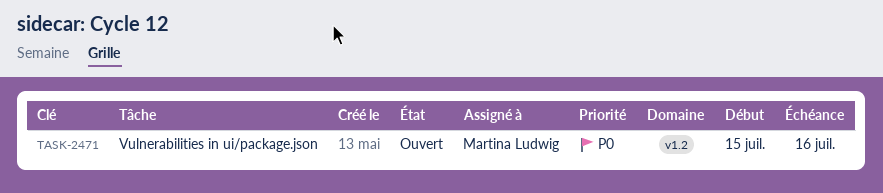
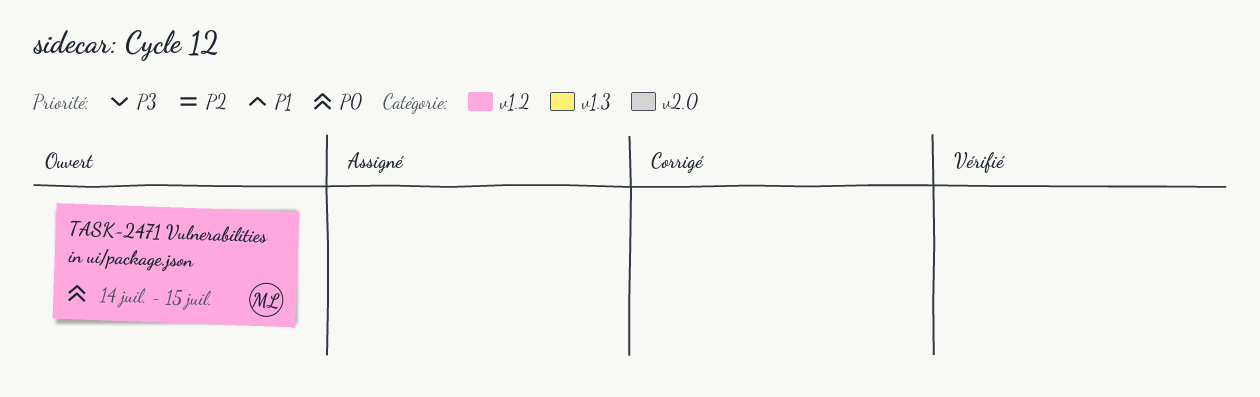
TASK-2471, start: Jul 15 -> Jul 14
TASK-2471, due: Jul 16 -> Jul 15

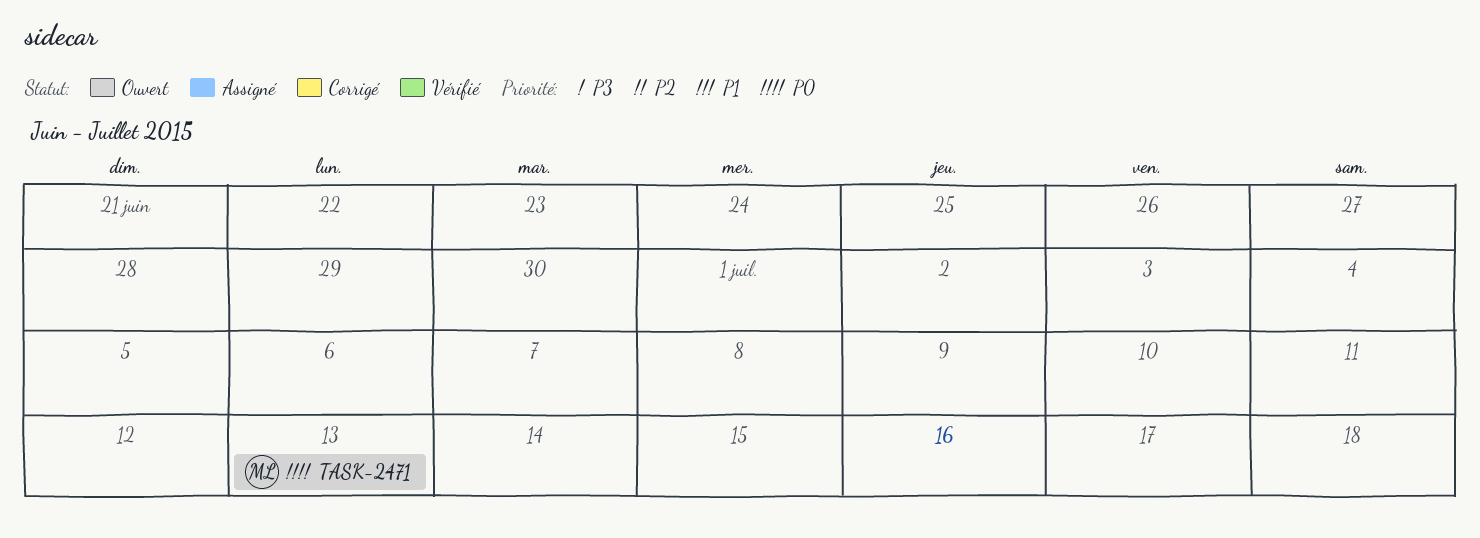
TASK-2471, start: Jul 14 -> Jul 13
TASK-2471, due: Jul 15 -> Jul 13

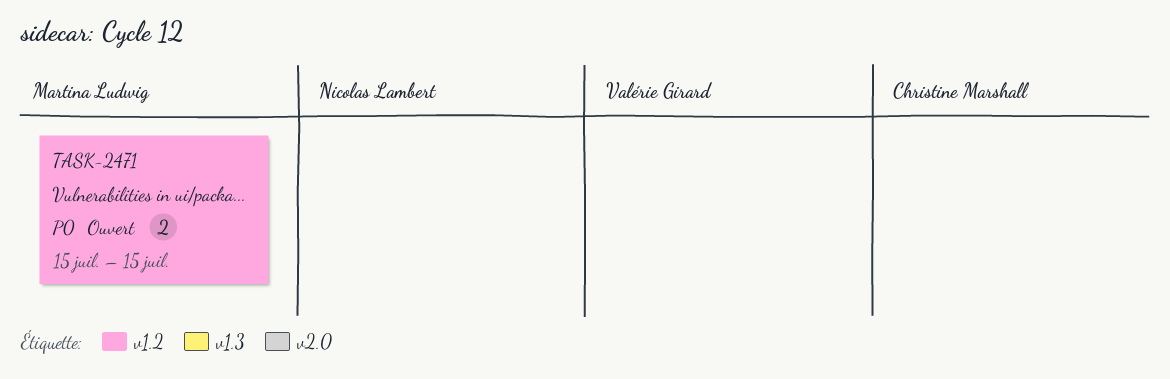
TASK-2471, start: Jul 13 -> Jul 15
TASK-2471, due: Jul 13 -> Jul 15

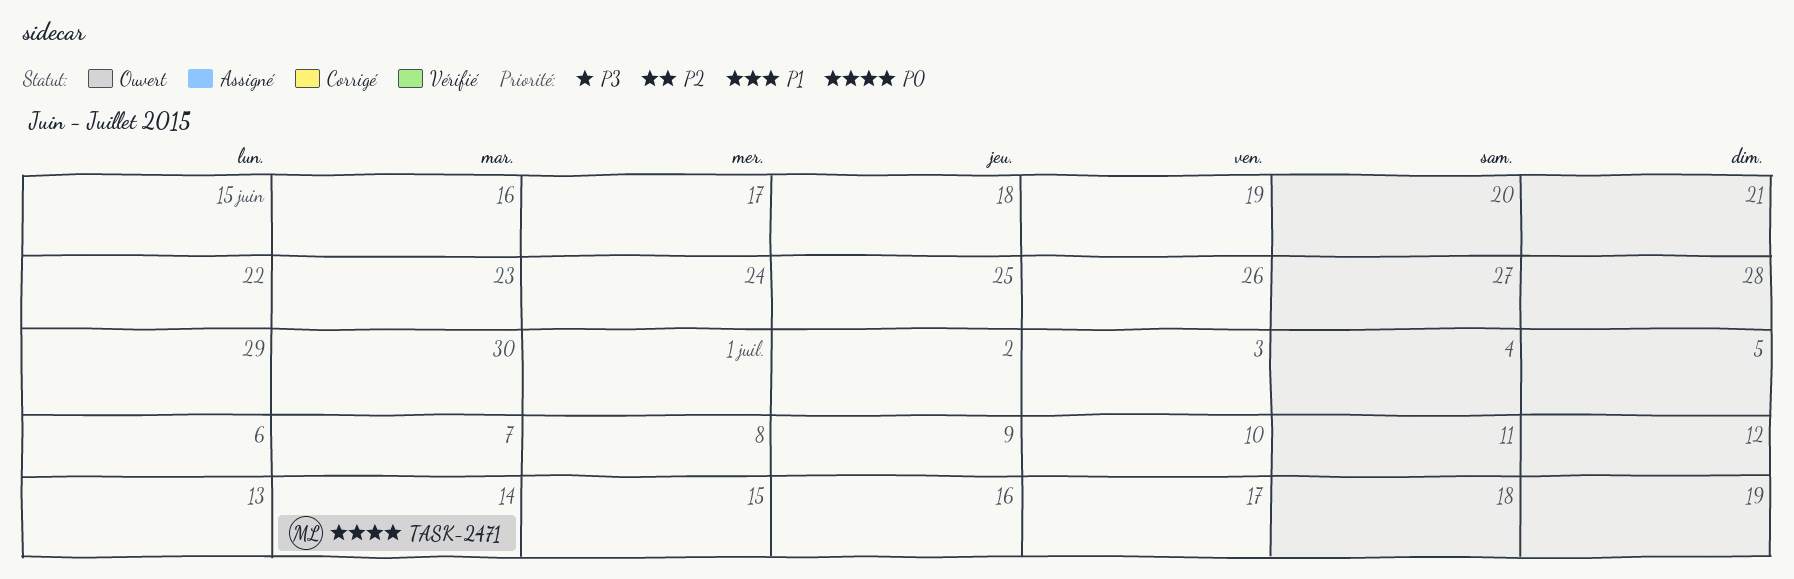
TASK-2471, start: Jul 15 -> Jul 14
TASK-2471, due: Jul 15 -> Jul 14

